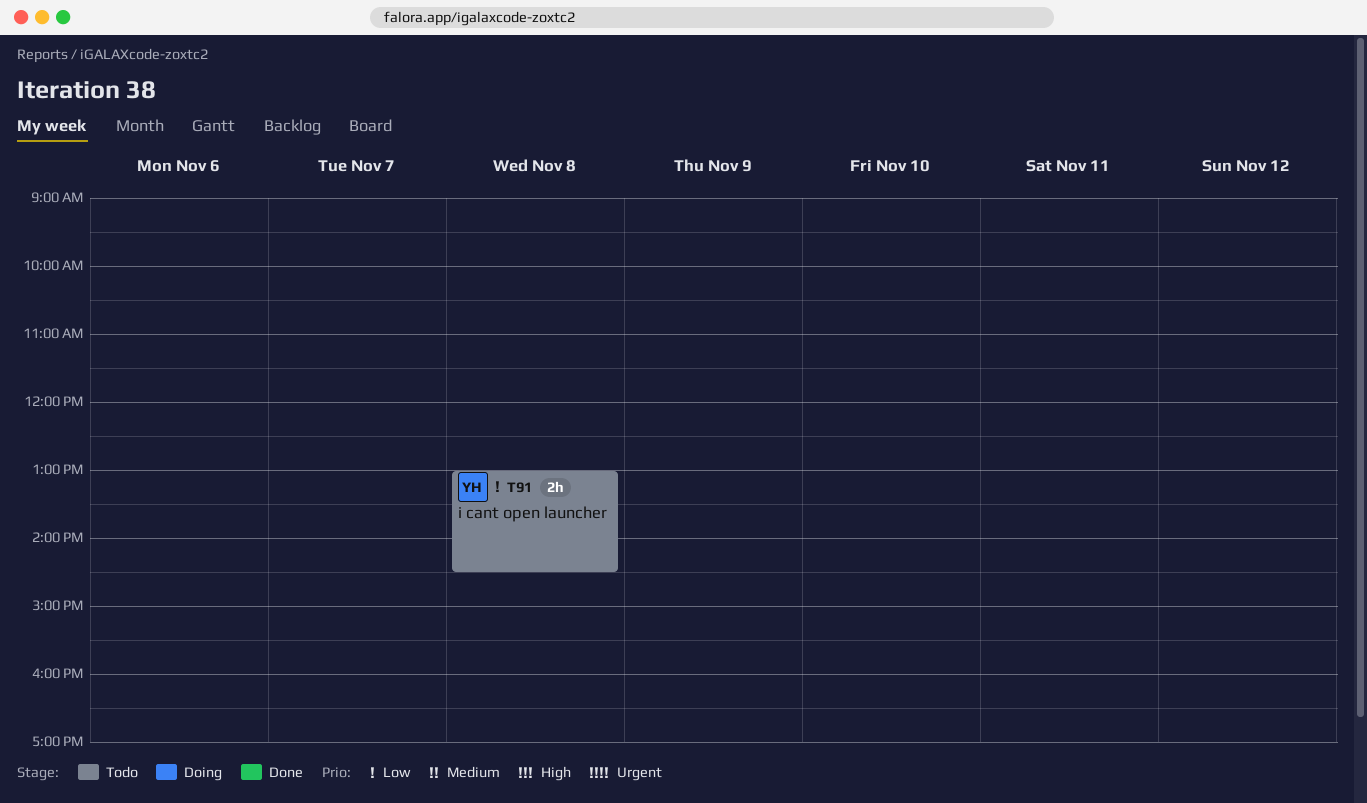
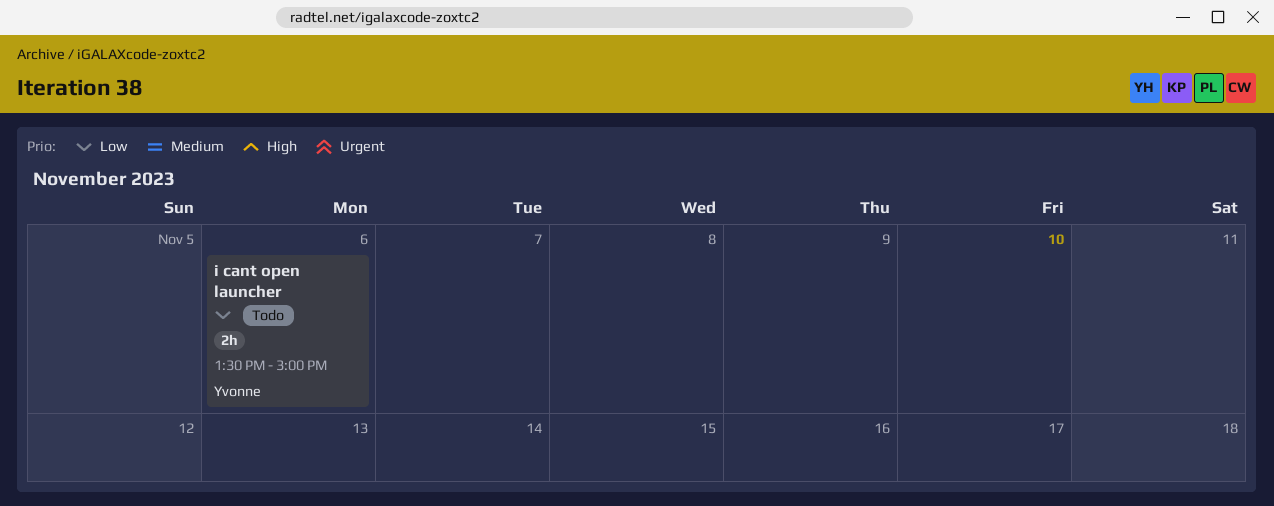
i cant open launcher, day: Nov 8 -> Nov 6
i cant open launcher, begins: 13:00 -> 13:30
i cant open launcher, ends: 14:30 -> 15:00

